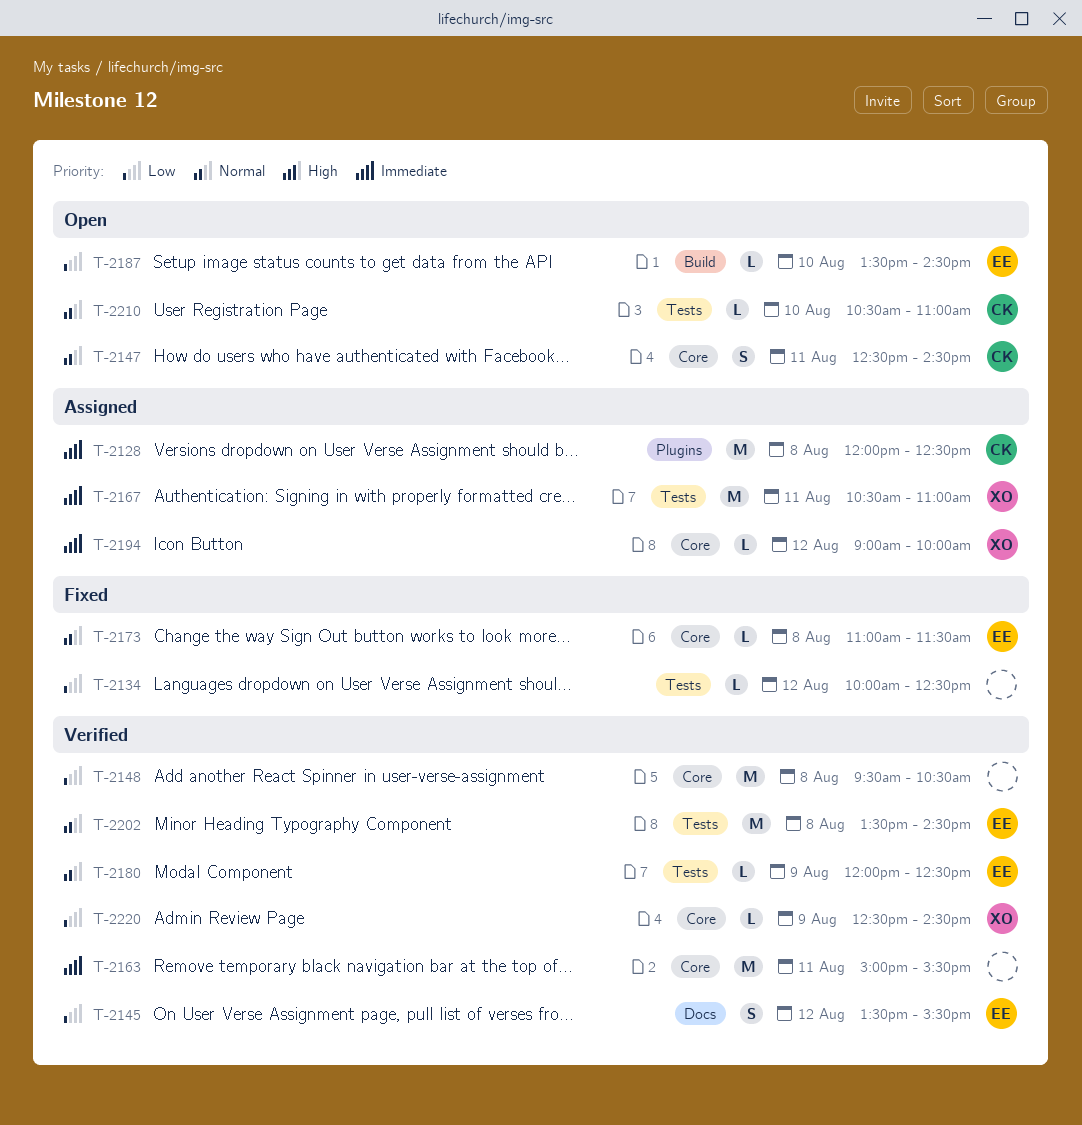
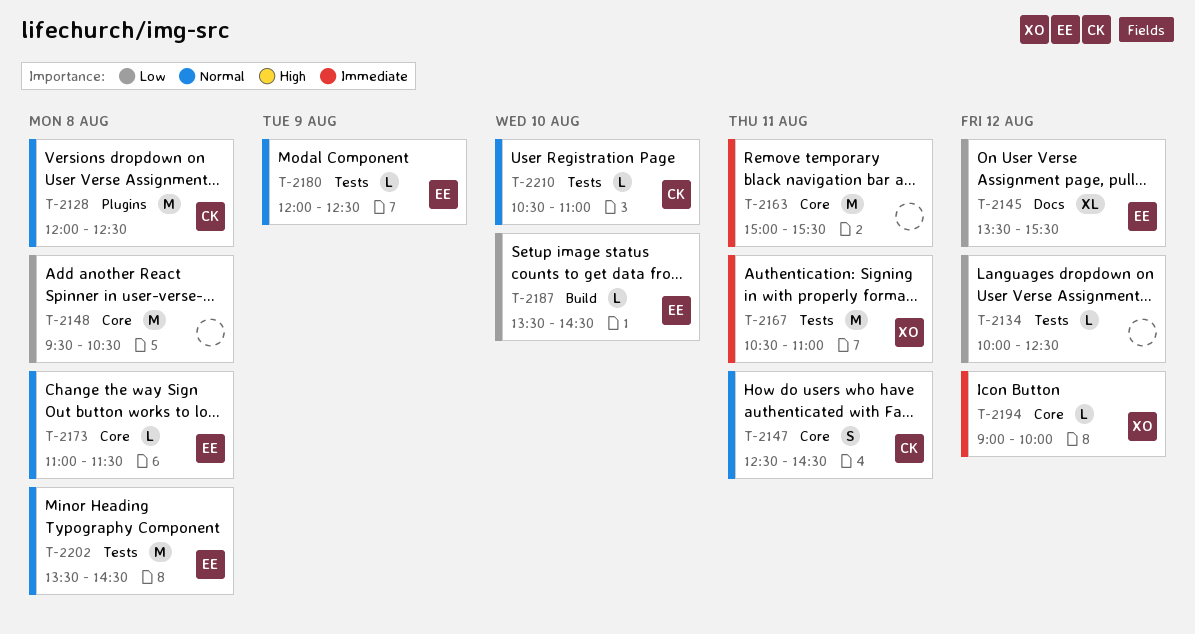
T-2128, priority: Immediate -> Normal
T-2145, estimate: S -> XL
T-2220: present -> none

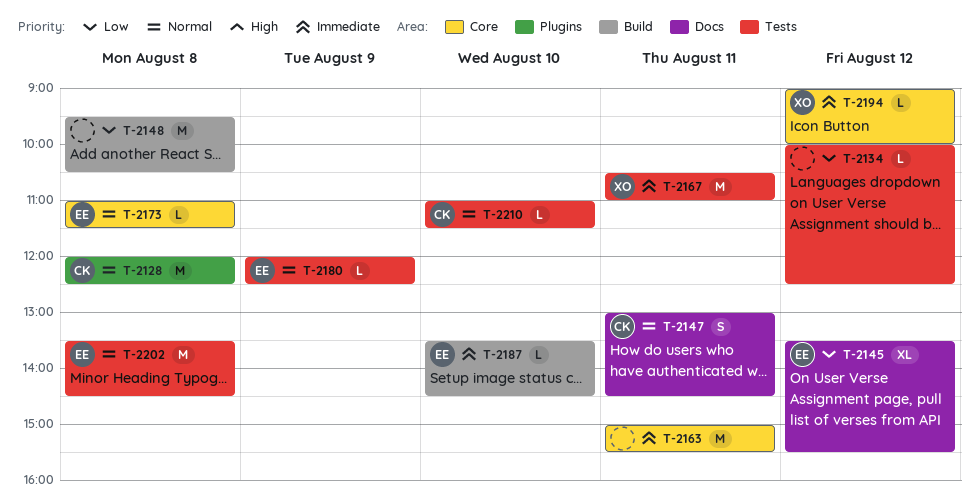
T-2147, label: Core -> Docs
T-2147, begins: 12:30 -> 13:00
T-2148, label: Core -> Build
T-2187, priority: Low -> Immediate
T-2210, begins: 10:30 -> 11:00
T-2210, ends: 11:00 -> 11:30

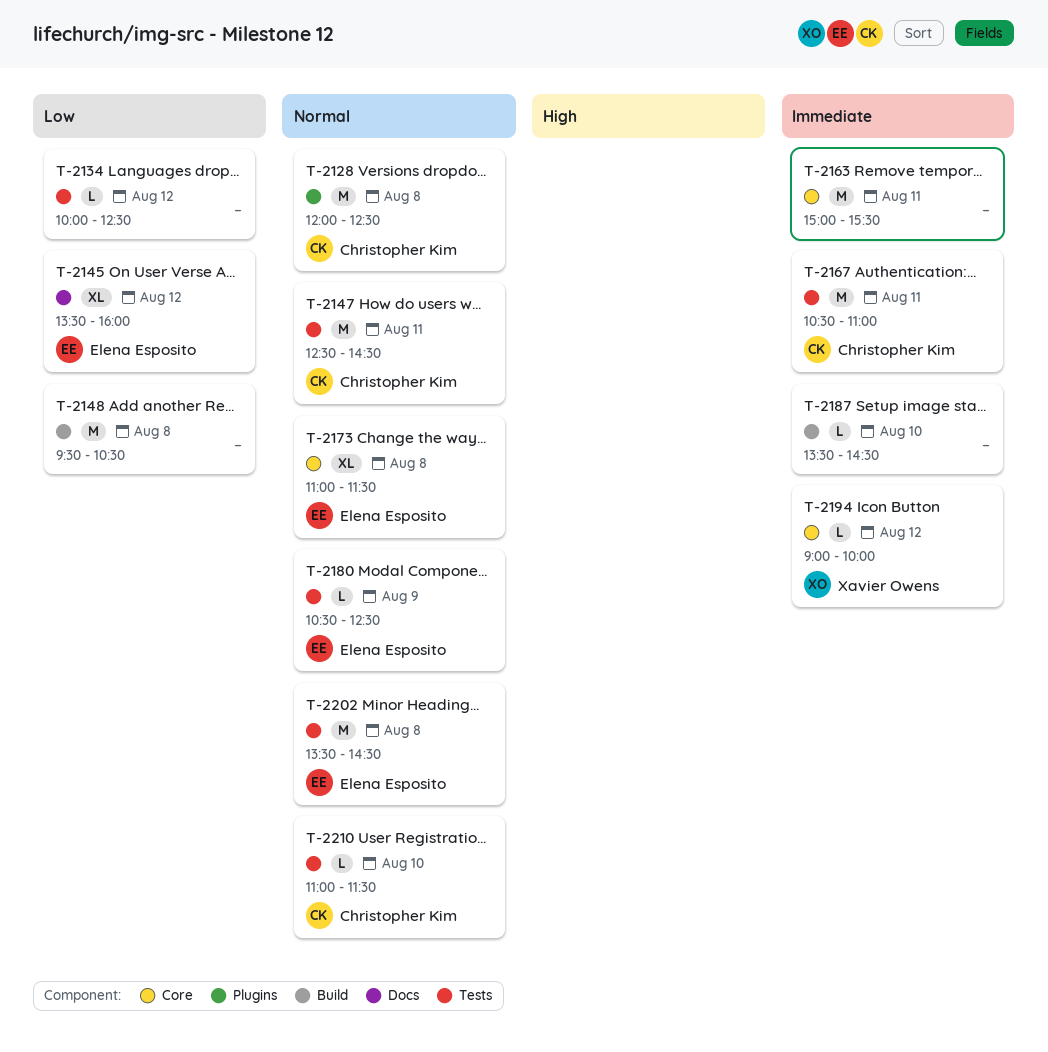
T-2145, ends: 15:30 -> 16:00
T-2147, label: Docs -> Tests
T-2147, estimate: S -> M
T-2147, begins: 13:00 -> 12:30
T-2167, owner: Xavier Owens -> Christopher Kim
T-2173, estimate: L -> XL
T-2180, begins: 12:00 -> 10:30
T-2187, owner: Elena Esposito -> none

